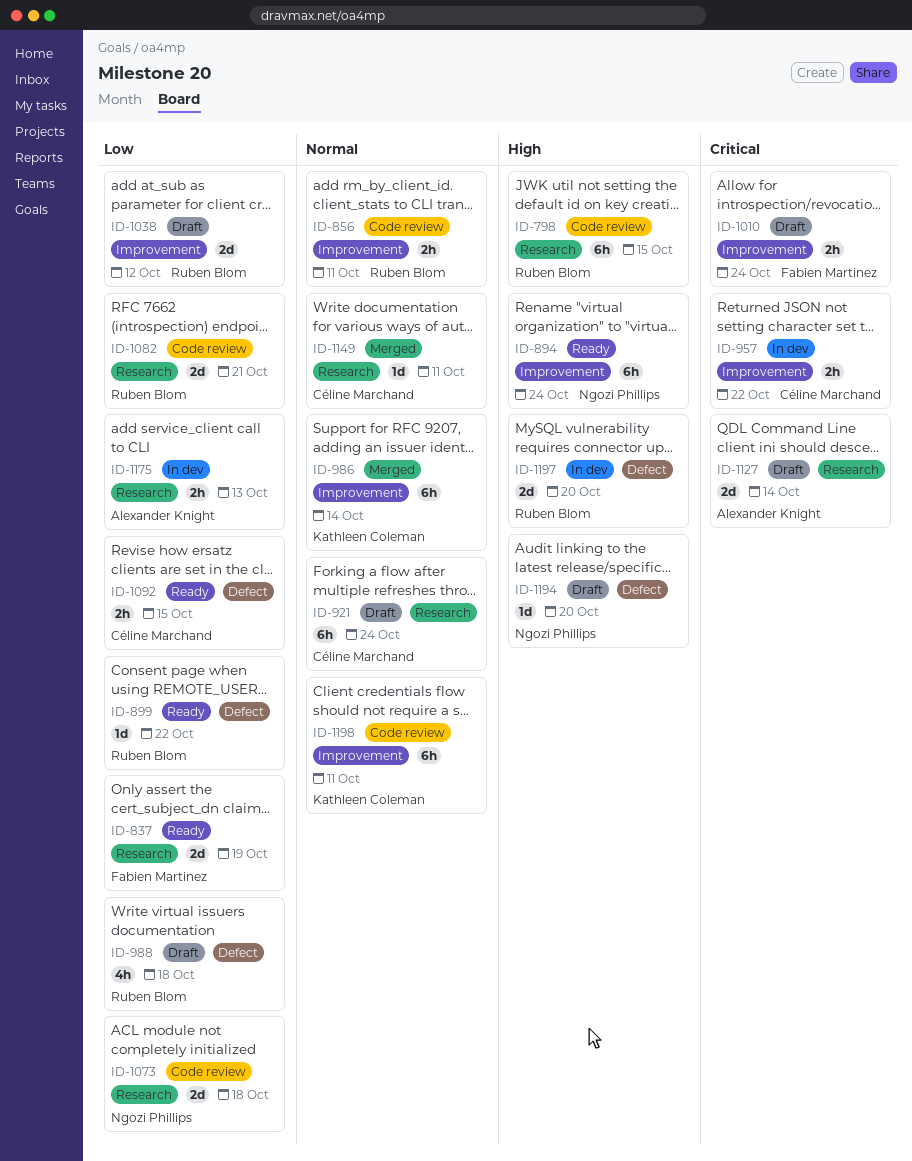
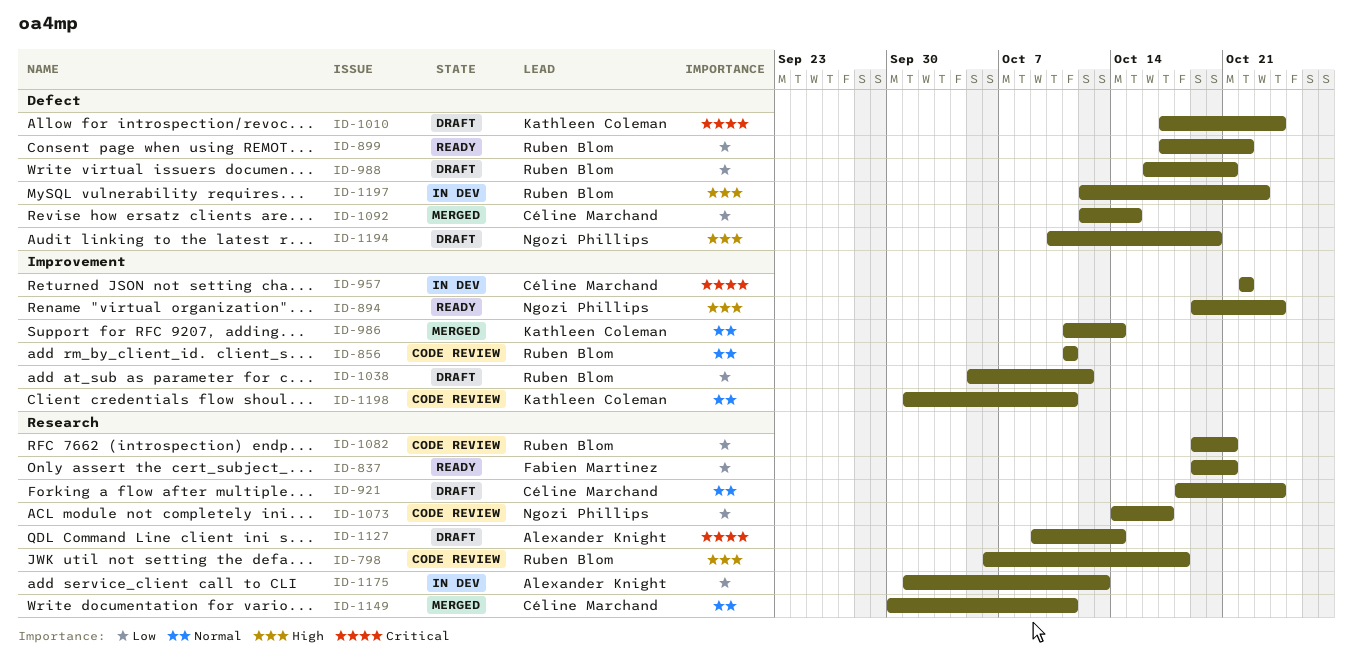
ID-798, due: Oct 15 -> Oct 18
ID-837, due: Oct 19 -> Oct 21
ID-988, due: Oct 18 -> Oct 21
ID-1010, owner: Fabien Martinez -> Kathleen Coleman
ID-1010, label: Improvement -> Defect
ID-1073, due: Oct 18 -> Oct 17
ID-1092, status: Ready -> Merged
ID-1197, due: Oct 20 -> Oct 23

